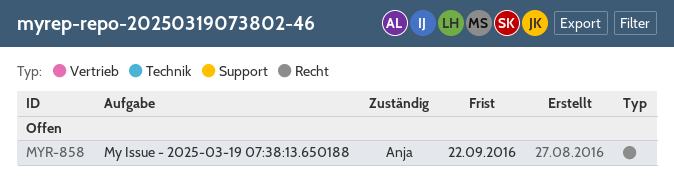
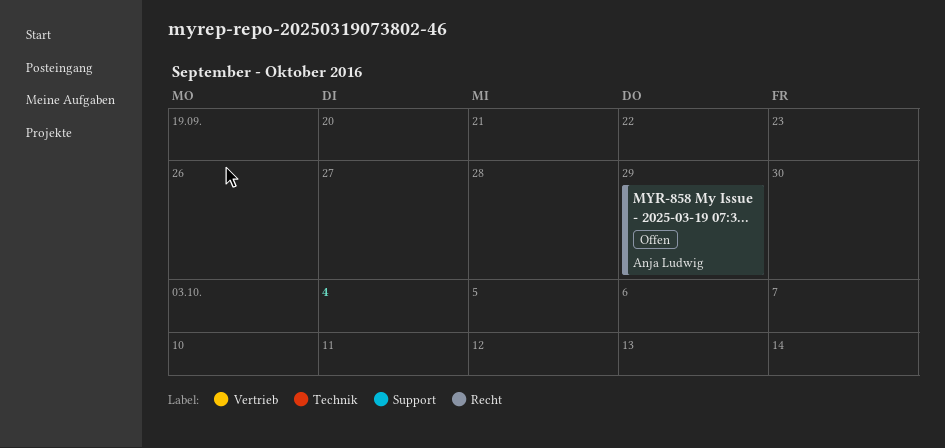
MYR-858, due: Sep 22 -> Sep 29

